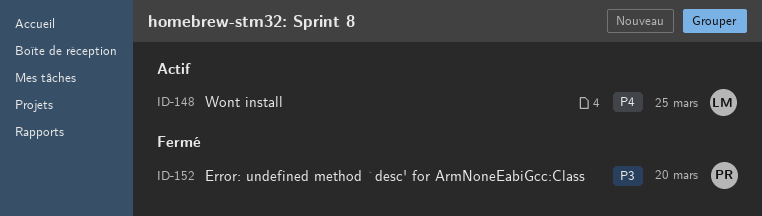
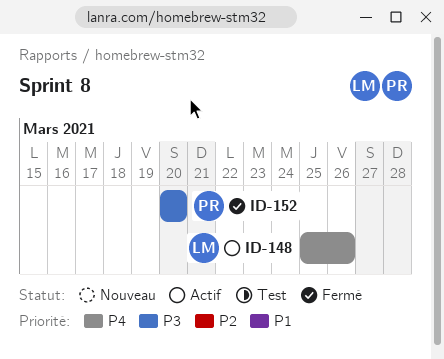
ID-148, due: Mar 25 -> Mar 26

